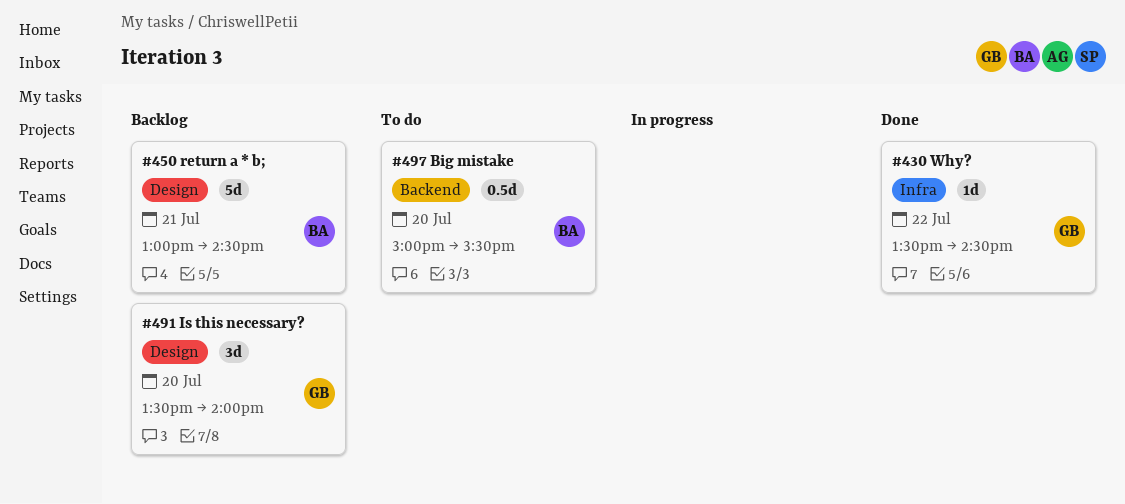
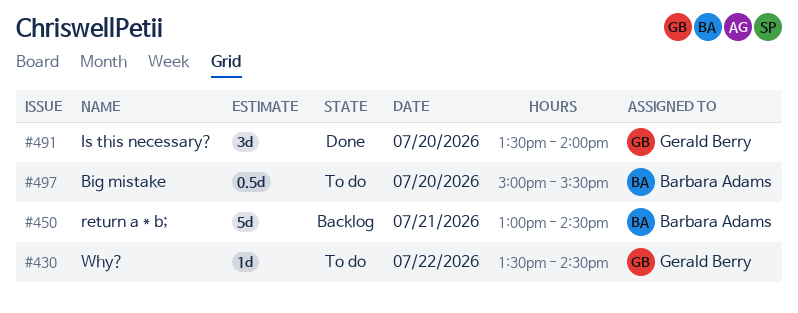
#430, status: Done -> To do
#491, status: Backlog -> Done

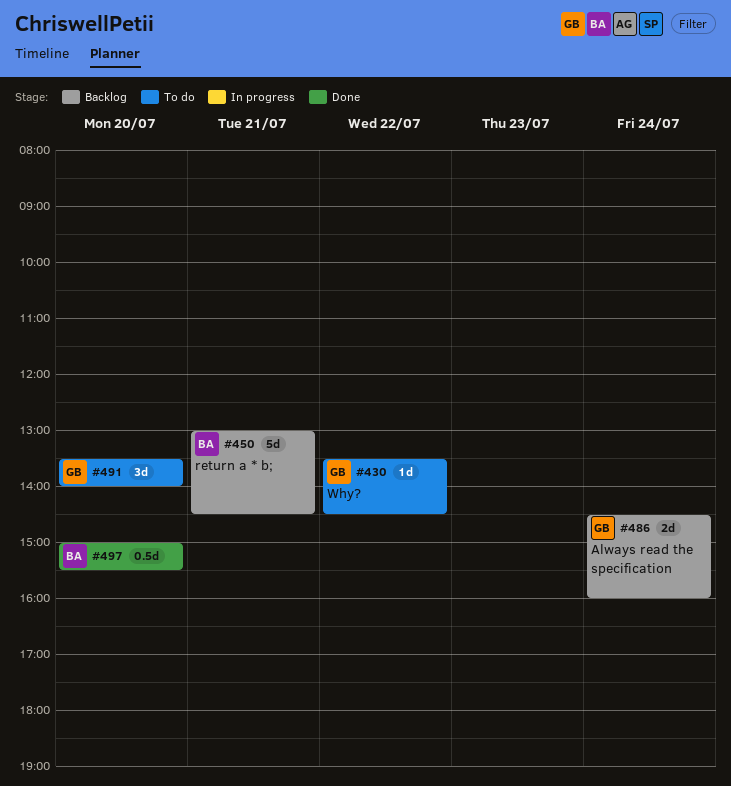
#486: none -> present
#491, status: Done -> To do
#497, status: To do -> Done

